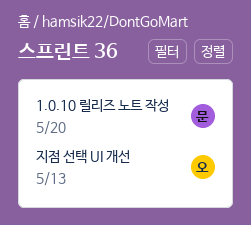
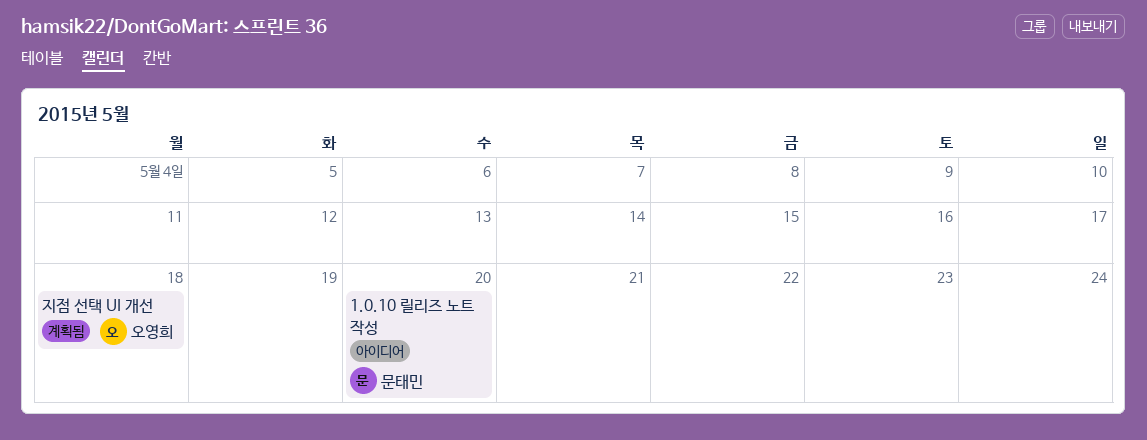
지점 선택 UI 개선, due: May 13 -> May 18

